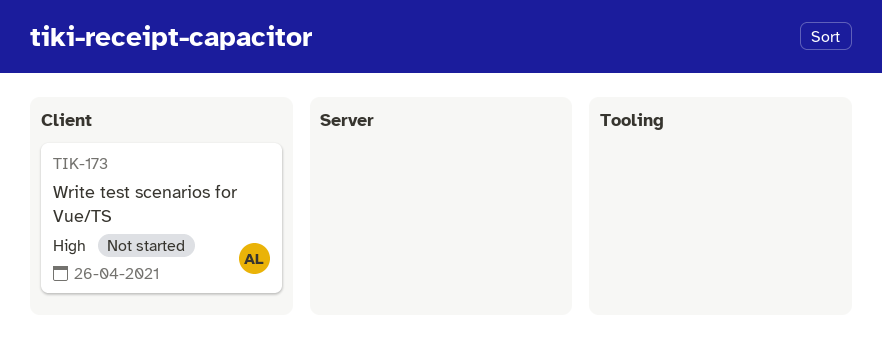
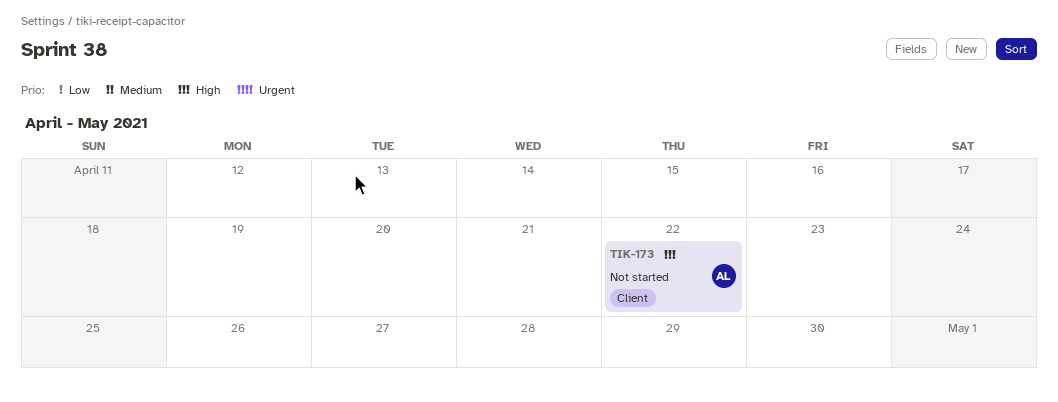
TIK-173, due: Apr 26 -> Apr 22

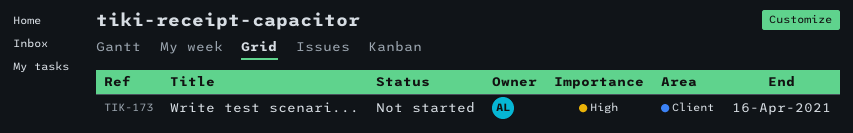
TIK-173, due: Apr 22 -> Apr 16

